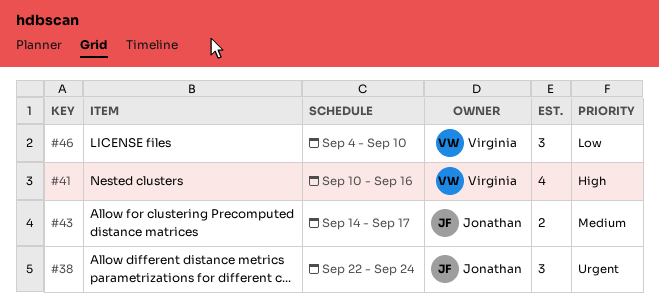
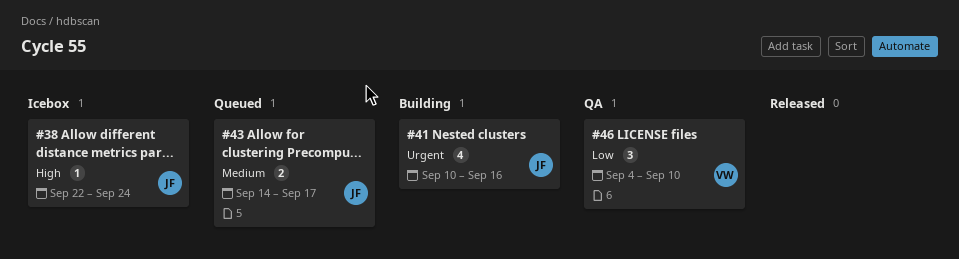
#38, priority: Urgent -> High
#38, estimate: 3 -> 1
#41, owner: Virginia -> Jonathan
#41, priority: High -> Urgent

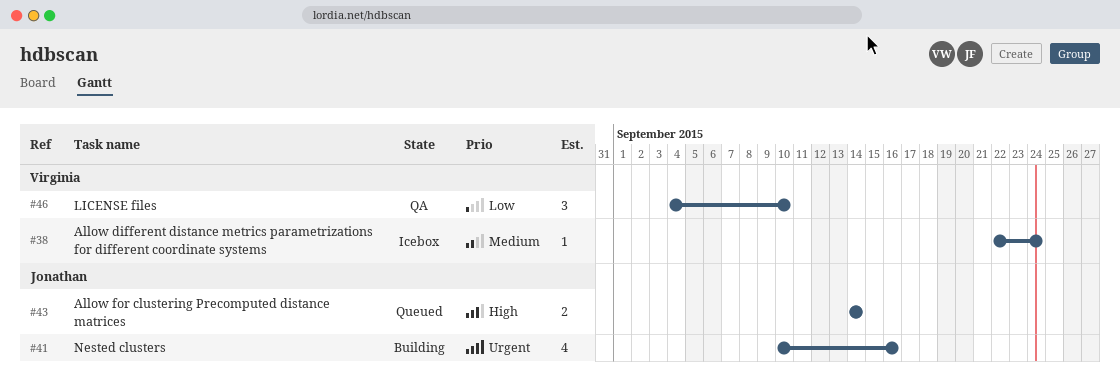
#38, owner: Jonathan -> Virginia
#38, priority: High -> Medium
#43, priority: Medium -> High
#43, due: Sep 17 -> Sep 14

